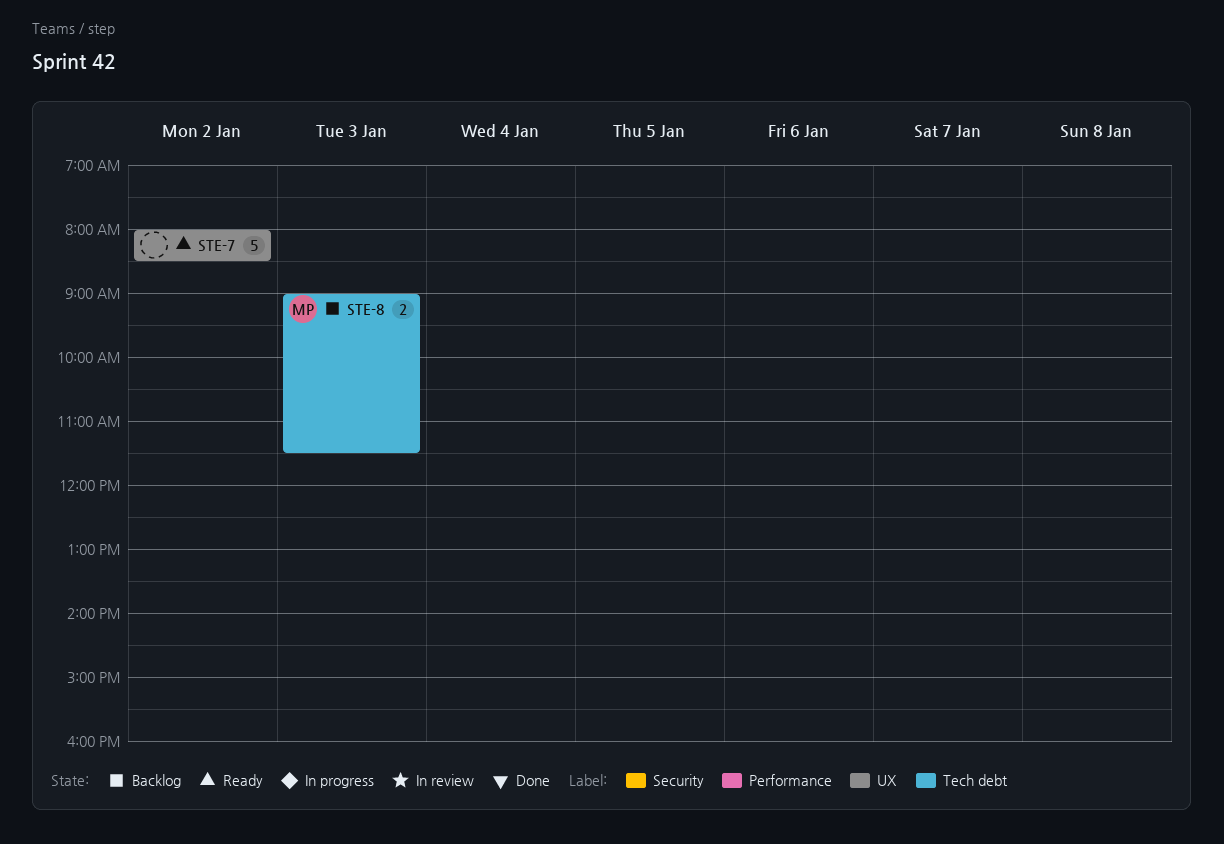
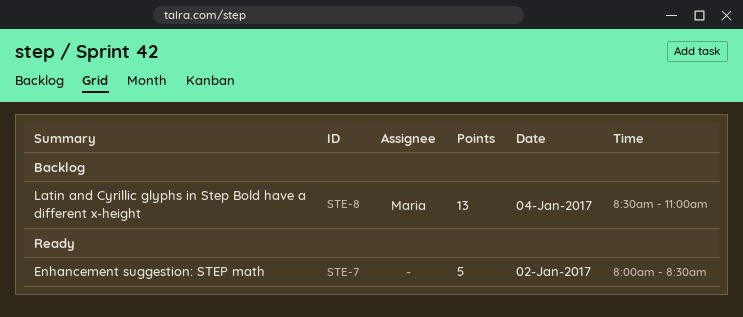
STE-8, estimate: 2 -> 13
STE-8, day: Jan 3 -> Jan 4
STE-8, begins: 09:00 -> 08:30
STE-8, ends: 11:30 -> 11:00

